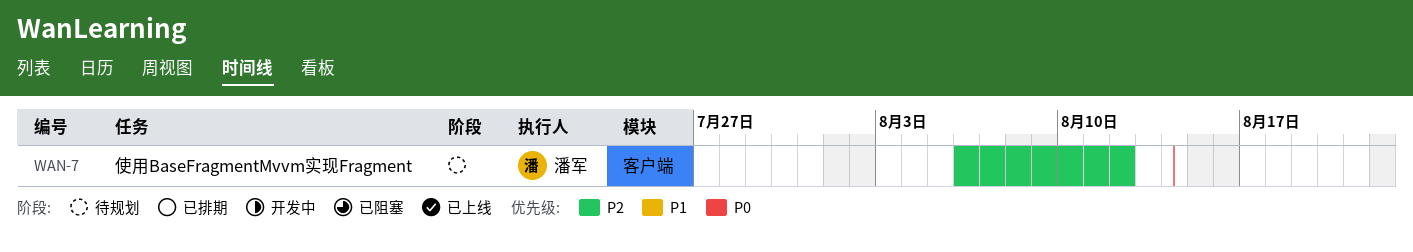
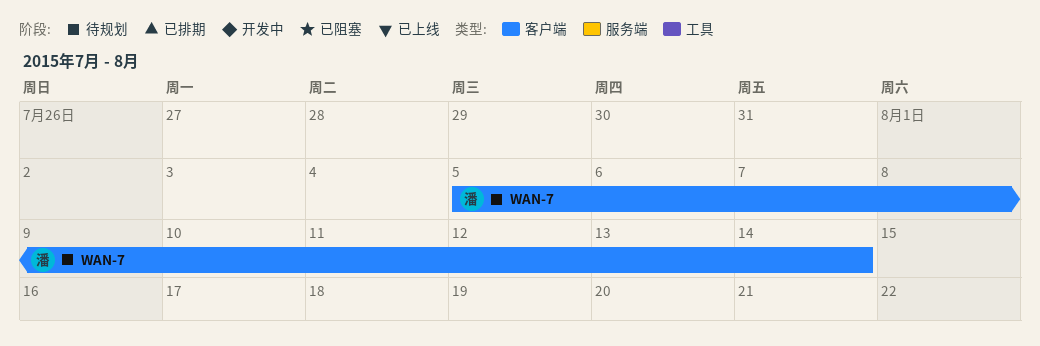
WAN-7, start: Aug 6 -> Aug 5
WAN-7, due: Aug 12 -> Aug 14

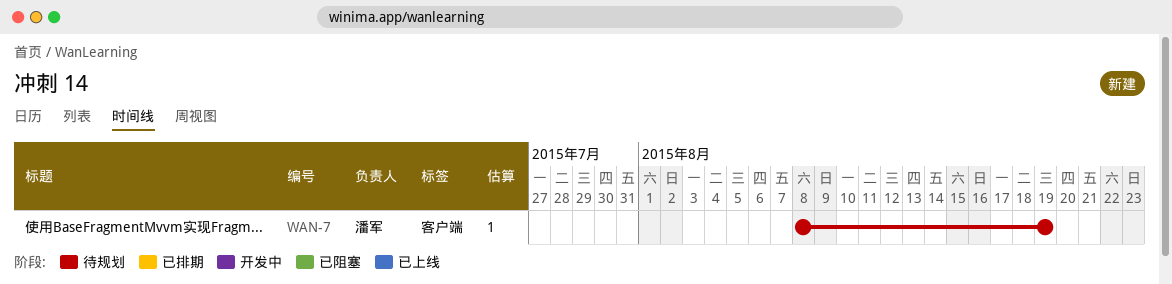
WAN-7, start: Aug 5 -> Aug 8
WAN-7, due: Aug 14 -> Aug 19

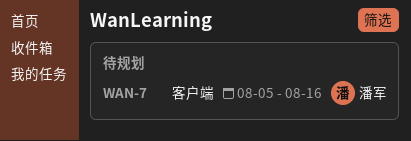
WAN-7, start: Aug 8 -> Aug 5
WAN-7, due: Aug 19 -> Aug 16

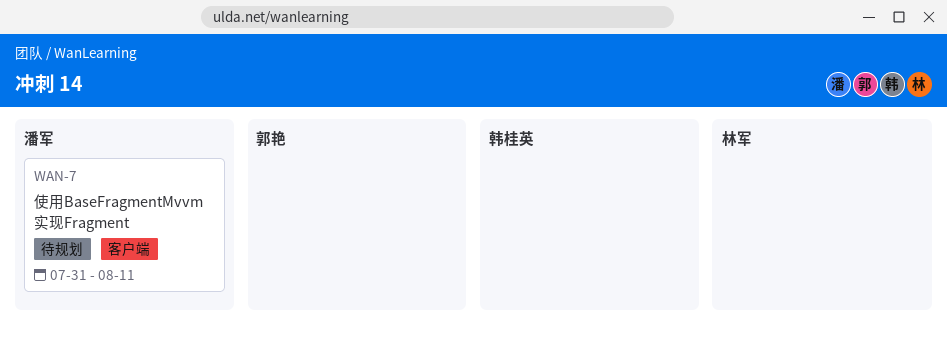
WAN-7, start: Aug 5 -> Jul 31
WAN-7, due: Aug 16 -> Aug 11

